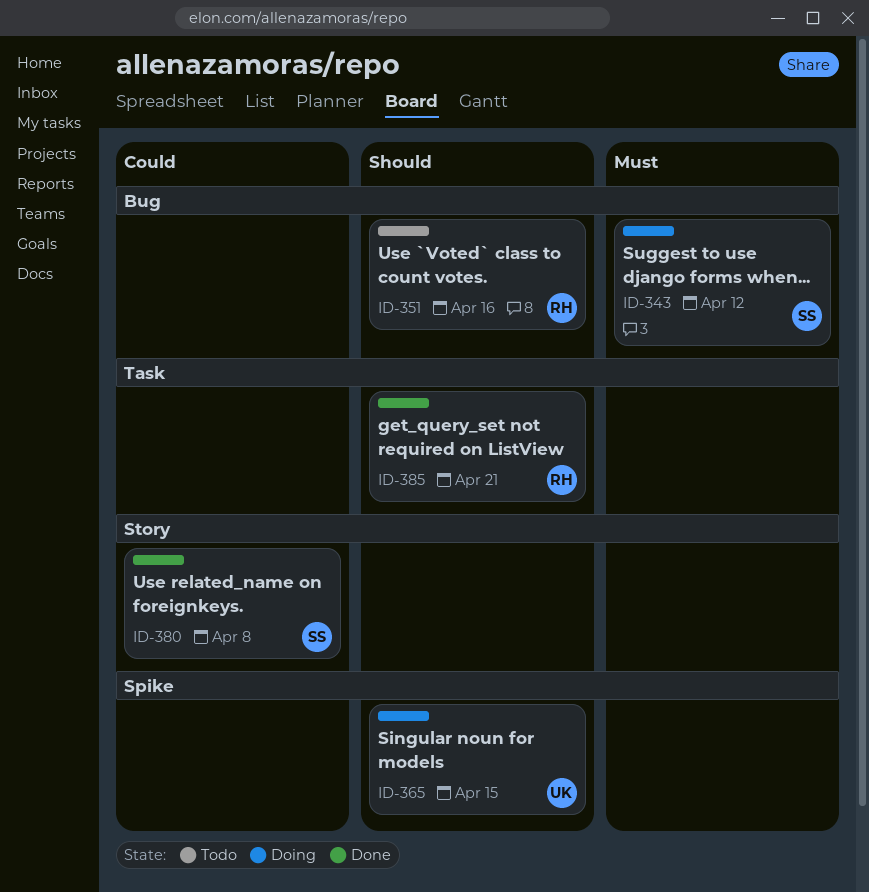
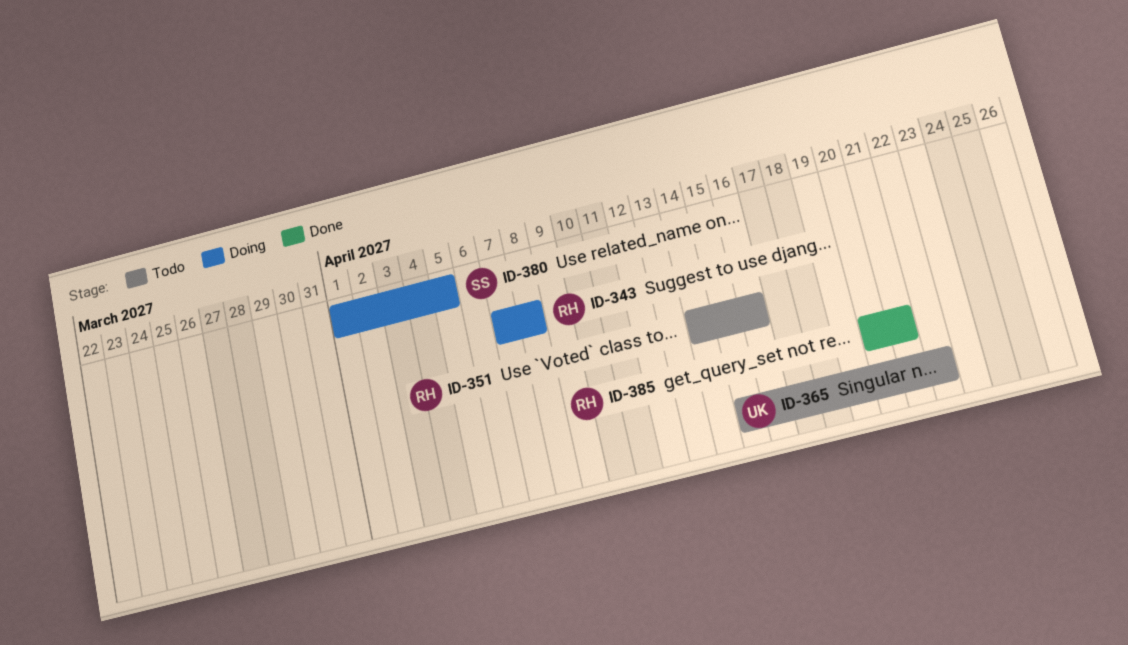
ID-343, owner: SS -> RH
ID-343, due: Apr 12 -> Apr 8
ID-365, status: Doing -> Todo
ID-365, due: Apr 15 -> Apr 22
ID-380, status: Done -> Doing
ID-380, due: Apr 8 -> Apr 5

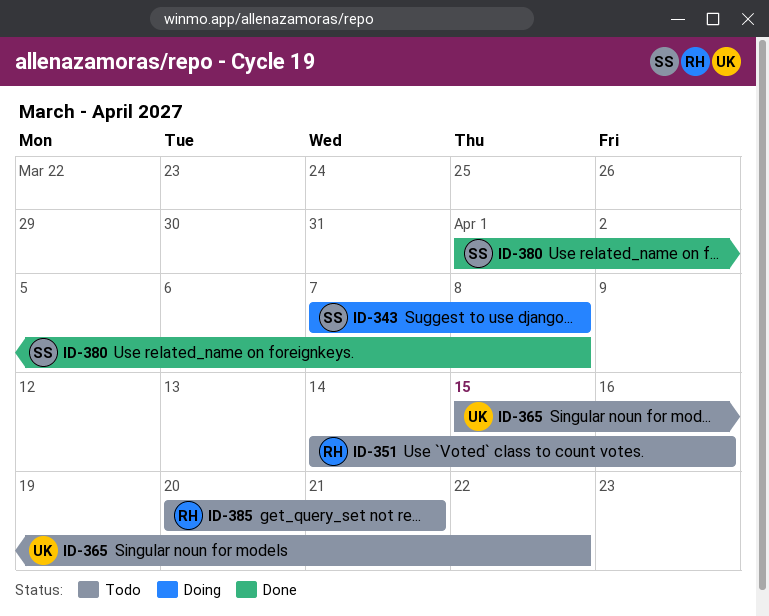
ID-343, owner: RH -> SS
ID-380, status: Doing -> Done
ID-380, due: Apr 5 -> Apr 8
ID-385, status: Done -> Todo

